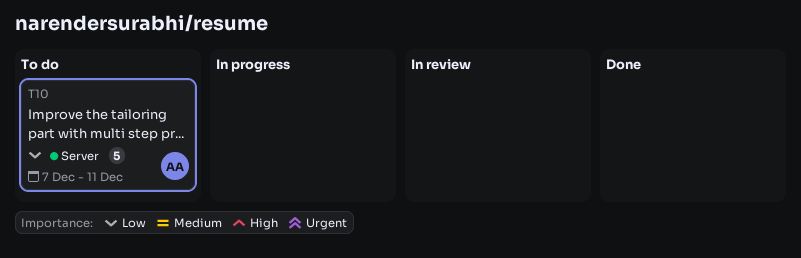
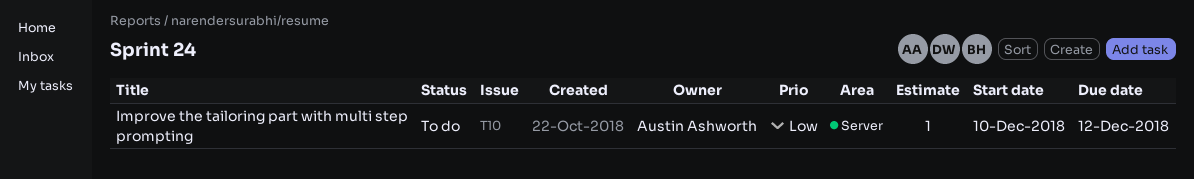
T10, estimate: 5 -> 1
T10, start: Dec 7 -> Dec 10
T10, due: Dec 11 -> Dec 12

